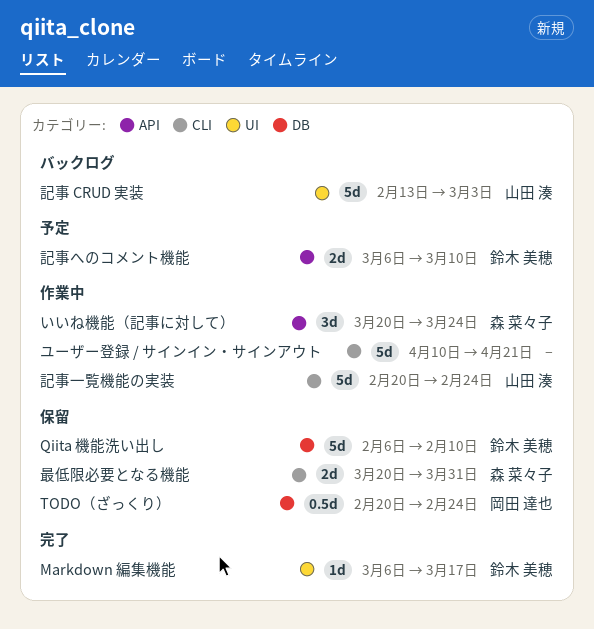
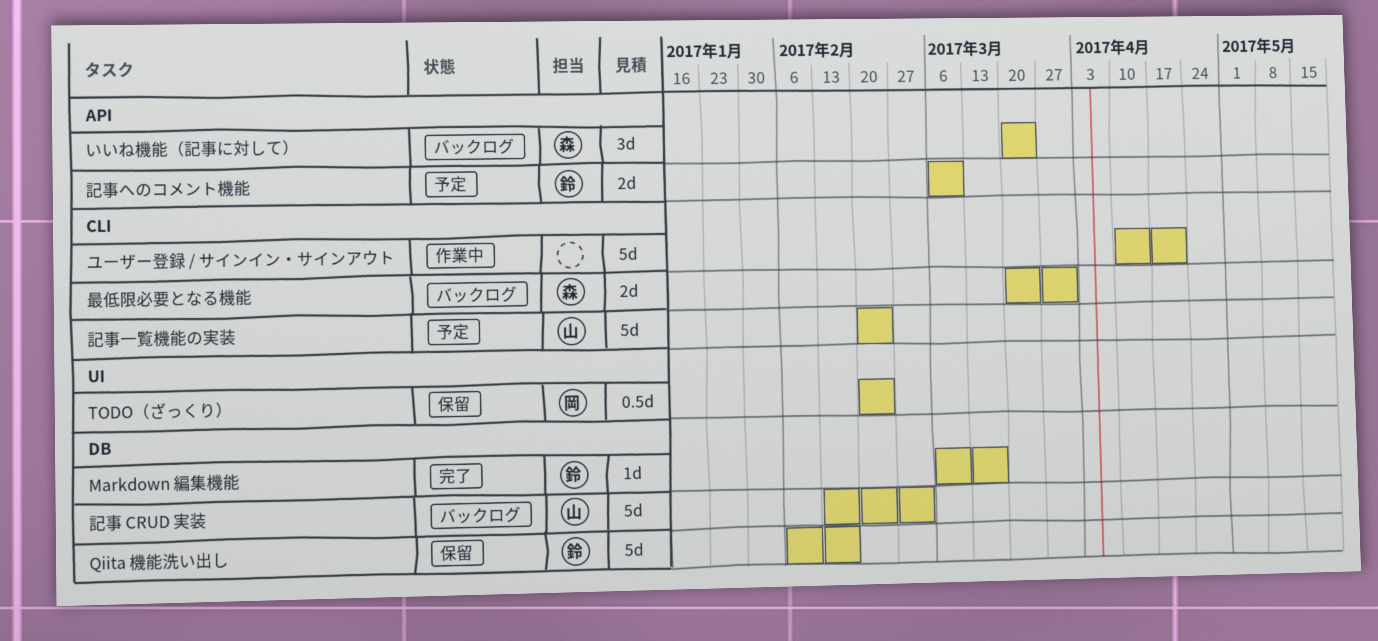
Markdown 編集機能, label: UI -> DB
Qiita 機能洗い出し, due: Feb 10 -> Feb 17
TODO（ざっくり）, label: DB -> UI
いいね機能（記事に対して）, status: 作業中 -> バックログ
最低限必要となる機能, status: 保留 -> バックログ
記事 CRUD 実装, label: UI -> DB
記事一覧機能の実装, status: 作業中 -> 予定

